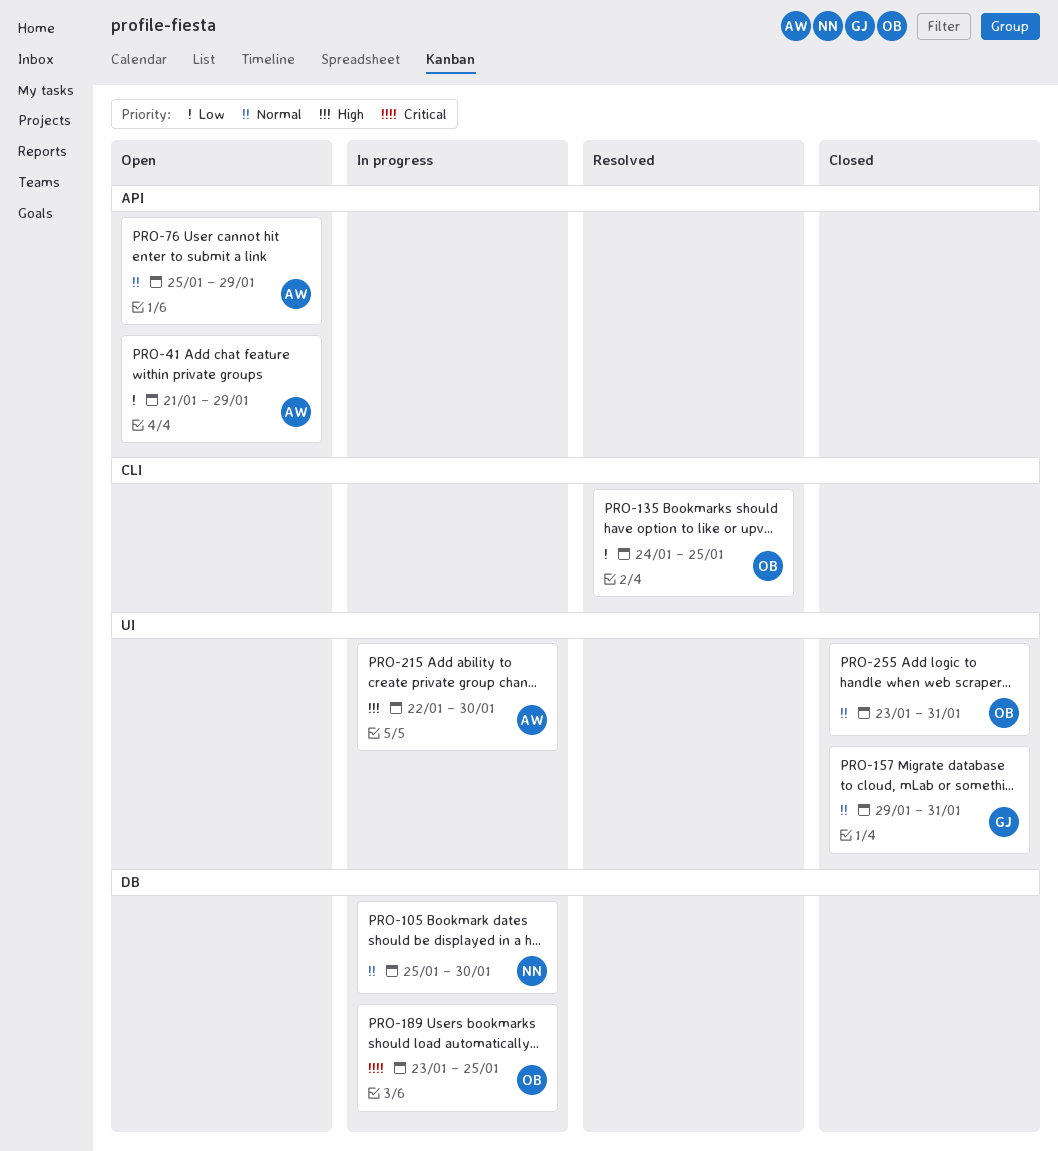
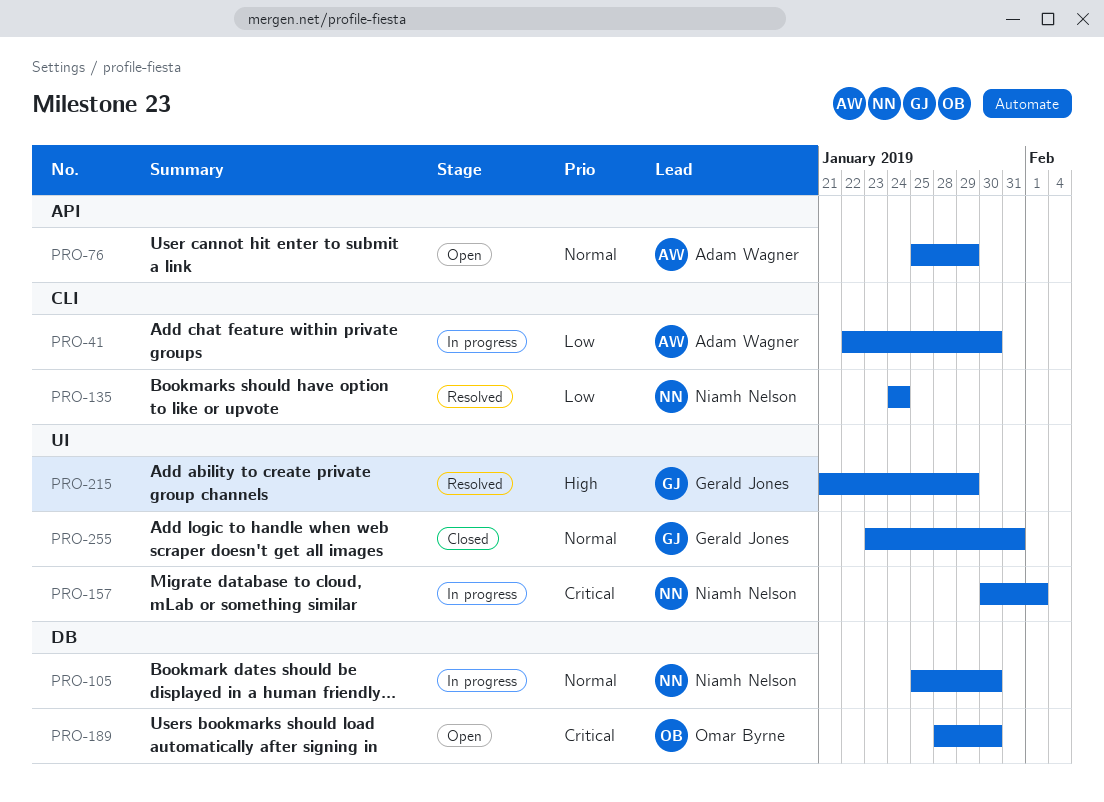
PRO-41, status: Open -> In progress
PRO-41, label: API -> CLI
PRO-41, start: Jan 21 -> Jan 22
PRO-41, due: Jan 29 -> Jan 30
PRO-135, owner: Omar Byrne -> Niamh Nelson
PRO-135, due: Jan 25 -> Jan 24
PRO-157, status: Closed -> In progress
PRO-157, owner: Gerald Jones -> Niamh Nelson
PRO-157, priority: Normal -> Critical
PRO-157, start: Jan 29 -> Jan 30
PRO-157, due: Jan 31 -> Feb 1
PRO-189, status: In progress -> Open
PRO-189, start: Jan 23 -> Jan 28
PRO-189, due: Jan 25 -> Jan 30
PRO-215, status: In progress -> Resolved
PRO-215, owner: Adam Wagner -> Gerald Jones
PRO-215, start: Jan 22 -> Jan 21
PRO-215, due: Jan 30 -> Jan 29
PRO-255, owner: Omar Byrne -> Gerald Jones

